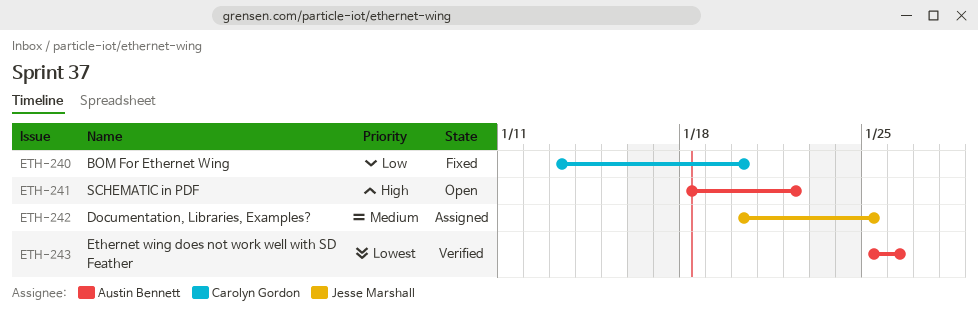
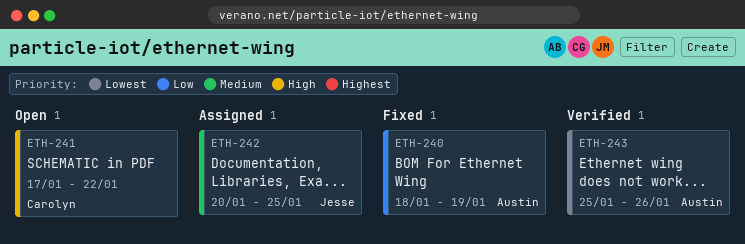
ETH-240, owner: Carolyn Gordon -> Austin Bennett
ETH-240, start: Jan 13 -> Jan 18
ETH-240, due: Jan 20 -> Jan 19
ETH-241, owner: Austin Bennett -> Carolyn Gordon
ETH-241, start: Jan 18 -> Jan 17

